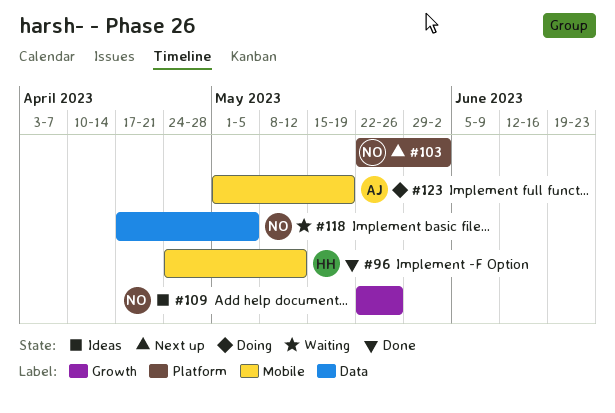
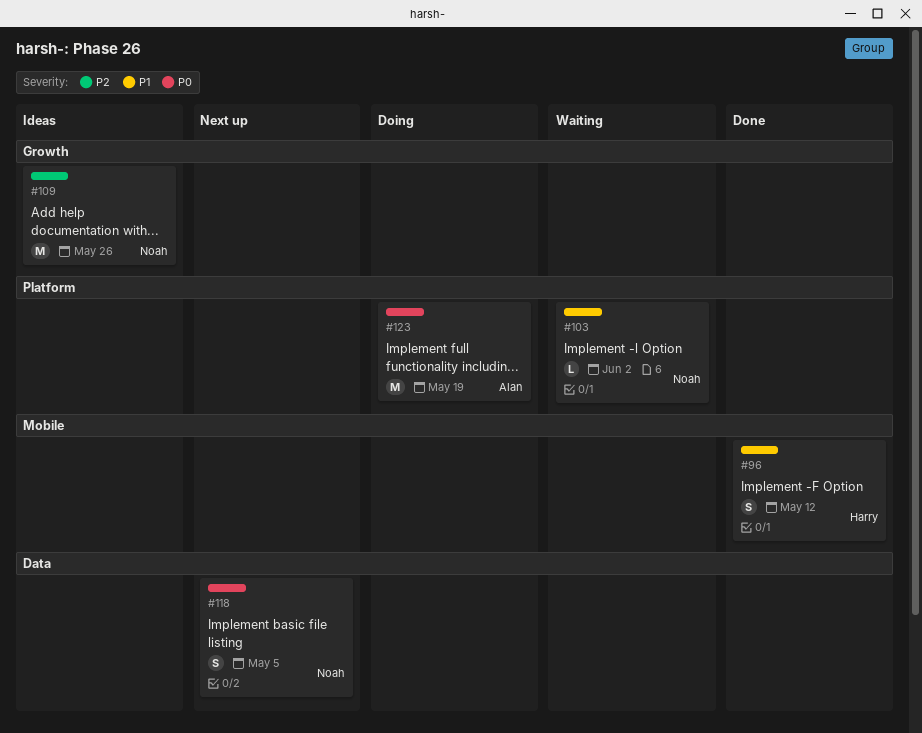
#103, status: Next up -> Waiting
#118, status: Waiting -> Next up
#123, label: Mobile -> Platform

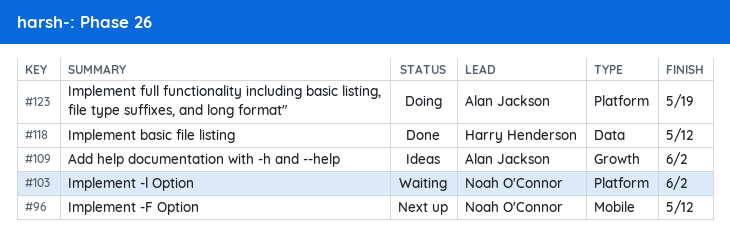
#96, status: Done -> Next up
#96, owner: Harry Henderson -> Noah O'Connor
#109, owner: Noah O'Connor -> Alan Jackson
#109, due: May 26 -> Jun 2
#118, status: Next up -> Done
#118, owner: Noah O'Connor -> Harry Henderson
#118, due: May 5 -> May 12

